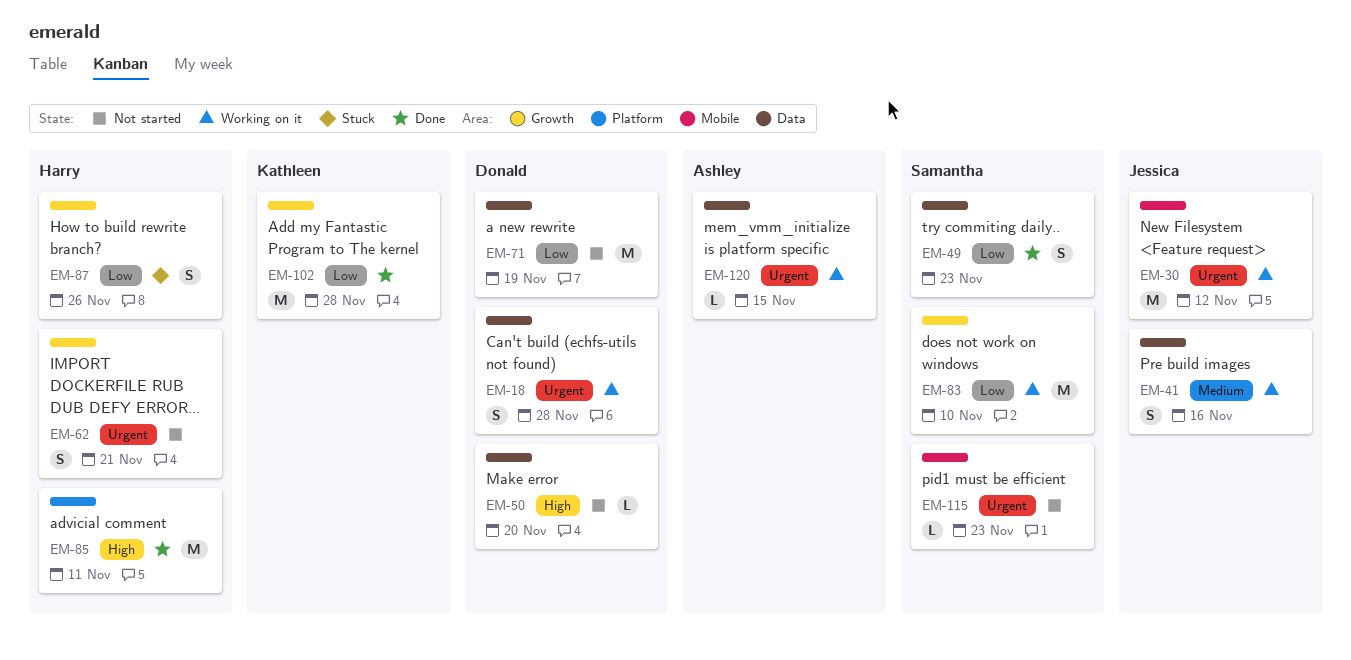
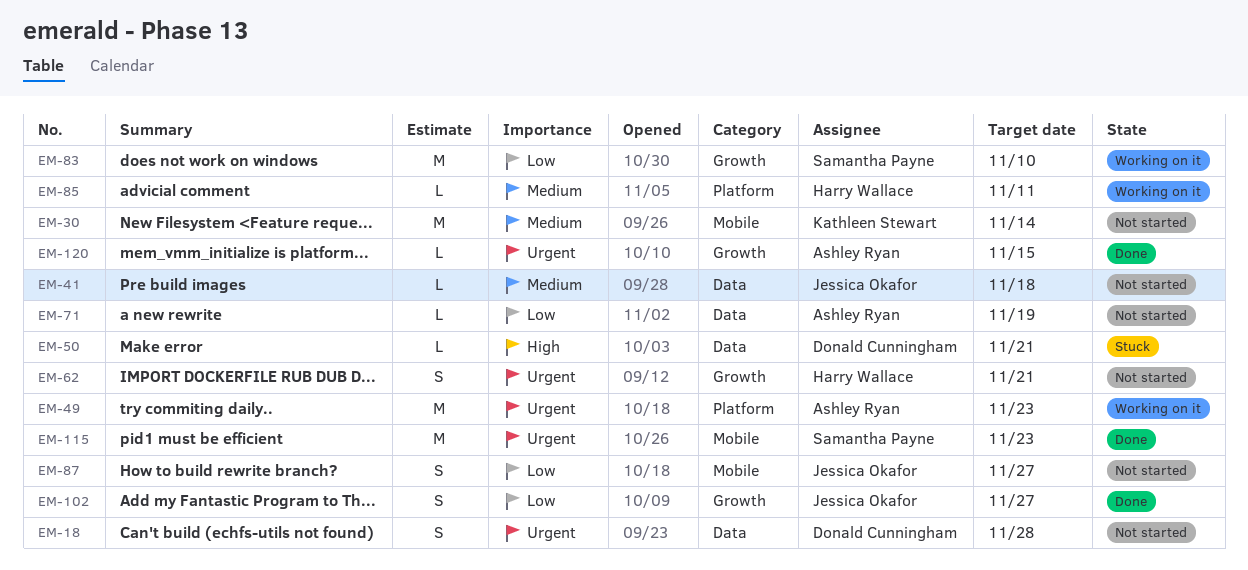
EM-18, status: Working on it -> Not started
EM-30, status: Working on it -> Not started
EM-30, owner: Jessica Okafor -> Kathleen Stewart
EM-30, priority: Urgent -> Medium
EM-30, due: Nov 12 -> Nov 14
EM-41, status: Working on it -> Not started
EM-41, estimate: S -> L
EM-41, due: Nov 16 -> Nov 18
EM-49, status: Done -> Working on it
EM-49, owner: Samantha Payne -> Ashley Ryan
EM-49, priority: Low -> Urgent
EM-49, label: Data -> Platform
EM-49, estimate: S -> M
EM-50, status: Not started -> Stuck
EM-50, due: Nov 20 -> Nov 21
EM-71, owner: Donald Cunningham -> Ashley Ryan
EM-71, estimate: M -> L
EM-85, status: Done -> Working on it
EM-85, priority: High -> Medium
EM-85, estimate: M -> L
EM-87, status: Stuck -> Not started
EM-87, owner: Harry Wallace -> Jessica Okafor
EM-87, label: Growth -> Mobile
EM-87, due: Nov 26 -> Nov 27
EM-102, owner: Kathleen Stewart -> Jessica Okafor
EM-102, estimate: M -> S
EM-102, due: Nov 28 -> Nov 27
EM-115, status: Not started -> Done
EM-115, estimate: L -> M
EM-120, status: Working on it -> Done
EM-120, label: Data -> Growth

